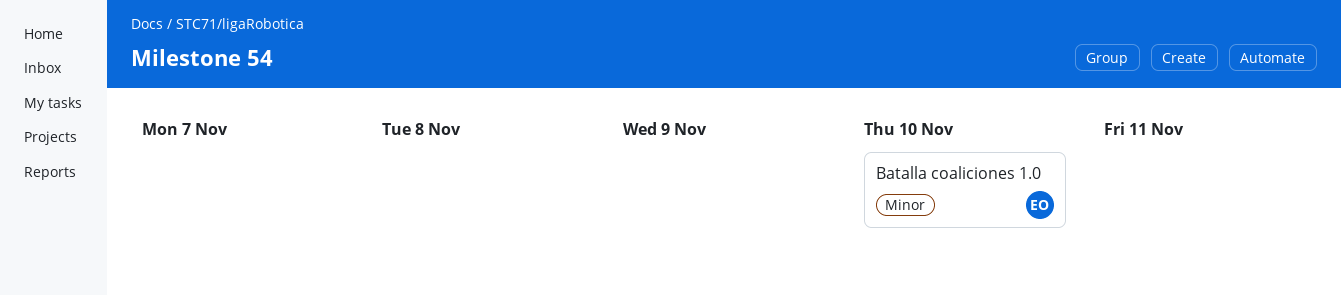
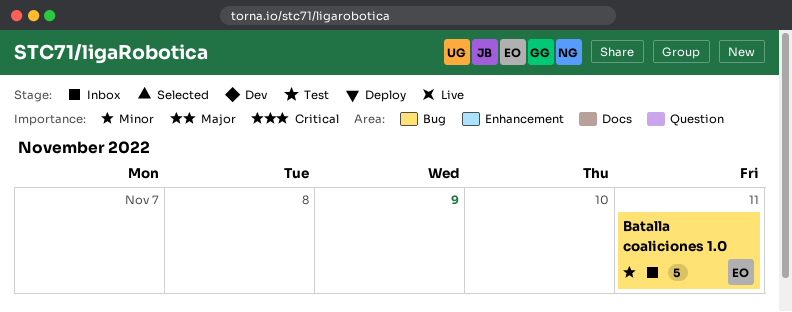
Batalla coaliciones 1.0, due: Nov 10 -> Nov 11

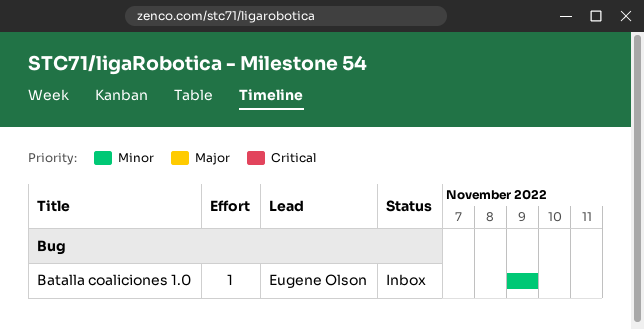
Batalla coaliciones 1.0, estimate: 5 -> 1
Batalla coaliciones 1.0, due: Nov 11 -> Nov 9

